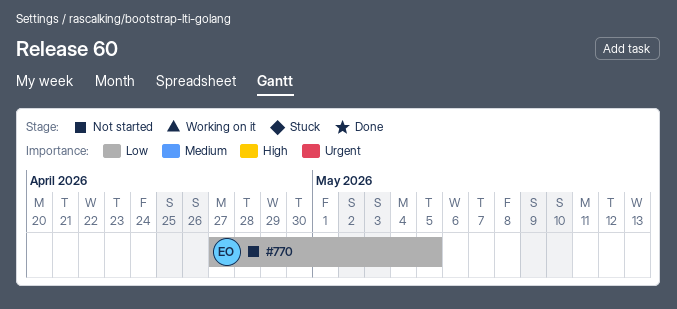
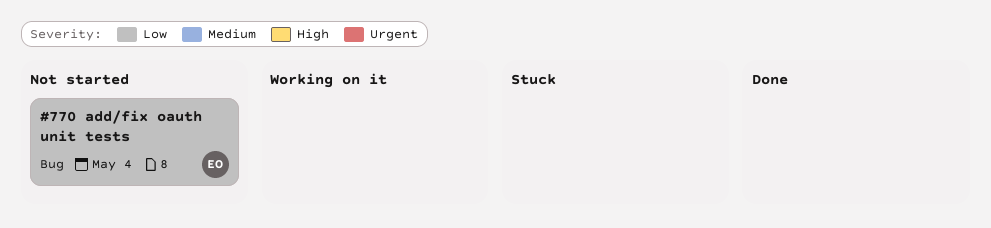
#770, due: May 5 -> May 4

